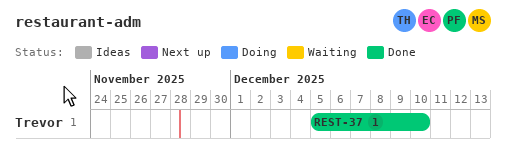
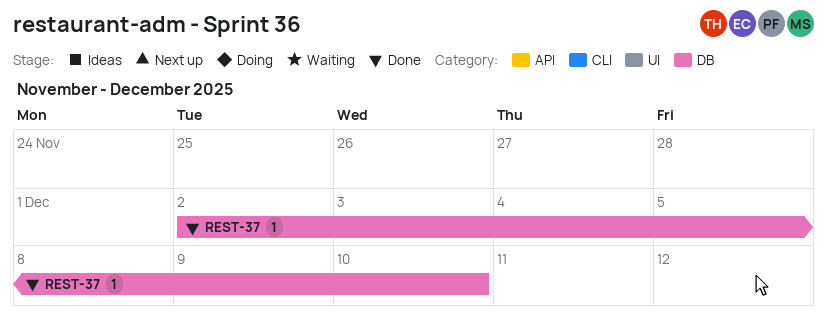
REST-37, start: Dec 5 -> Dec 2

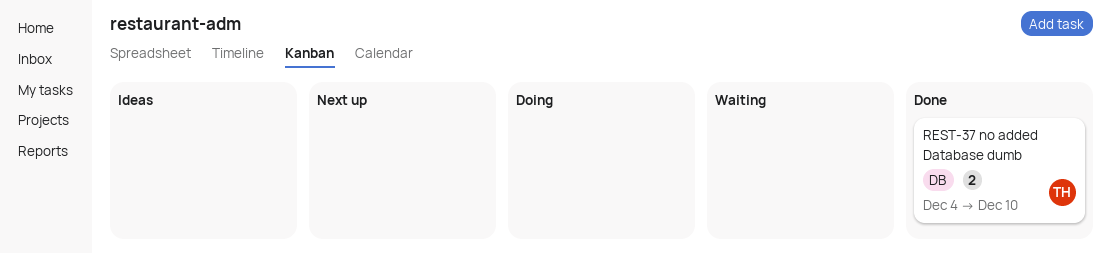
REST-37, estimate: 1 -> 2
REST-37, start: Dec 2 -> Dec 4

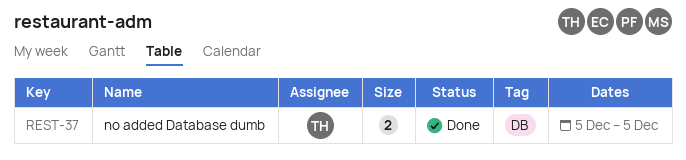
REST-37, start: Dec 4 -> Dec 5
REST-37, due: Dec 10 -> Dec 5

